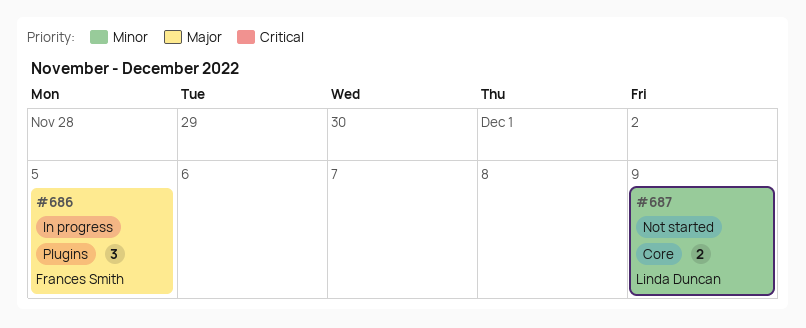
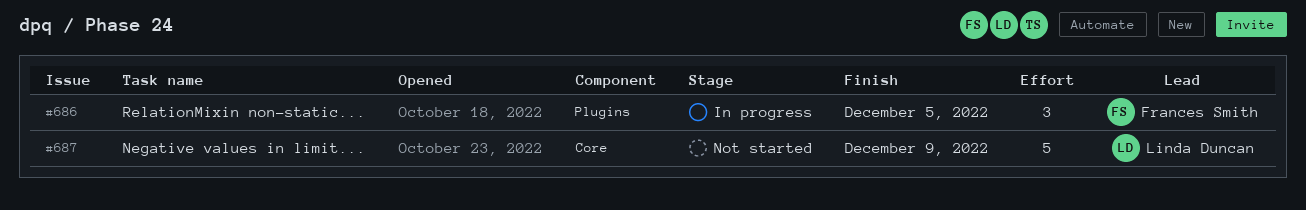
#687, estimate: 2 -> 5

